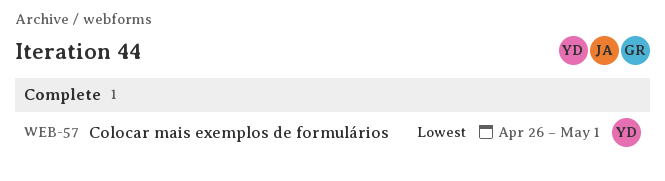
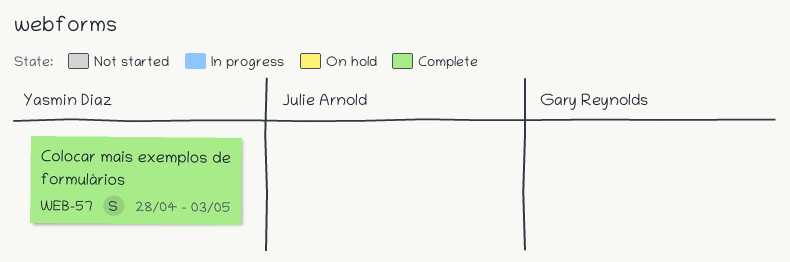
WEB-57, start: Apr 26 -> Apr 28
WEB-57, due: May 1 -> May 3

